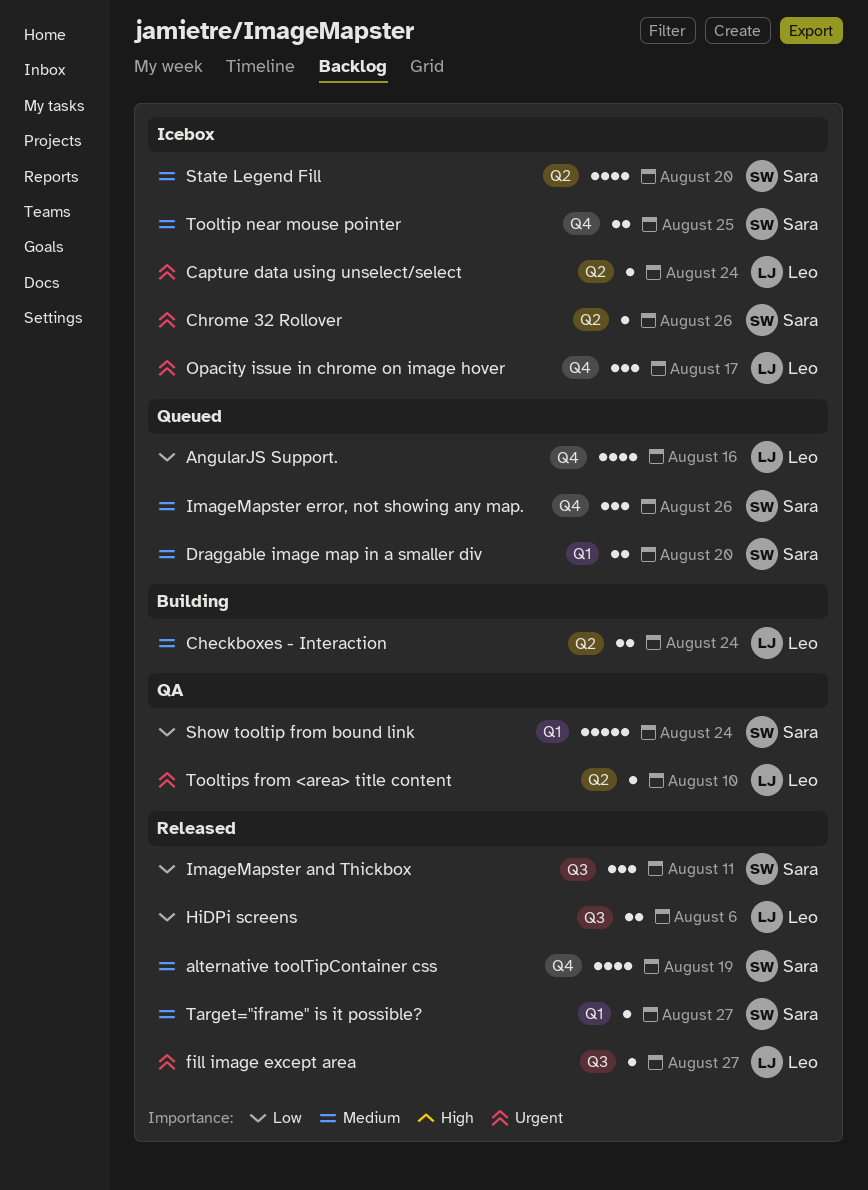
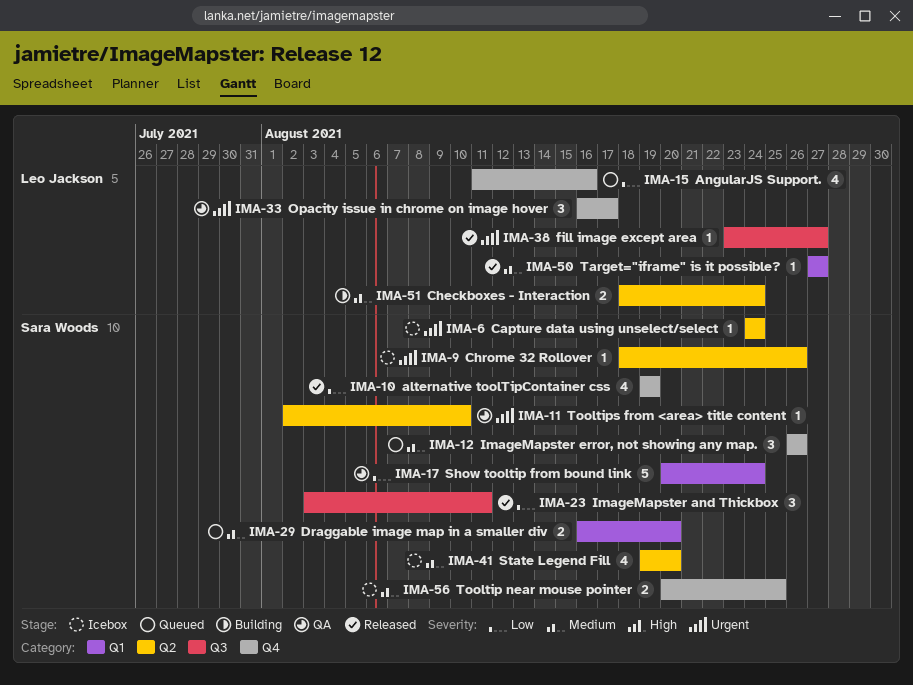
alternative toolTipContainer css, priority: Medium -> Low
Capture data using unselect/select, owner: Leo Jackson -> Sara Woods
HiDPi screens: present -> none
Opacity issue in chrome on image hover, status: Icebox -> QA
Target="iframe" is it possible?, owner: Sara Woods -> Leo Jackson
Tooltips from <area> title content, owner: Leo Jackson -> Sara Woods

